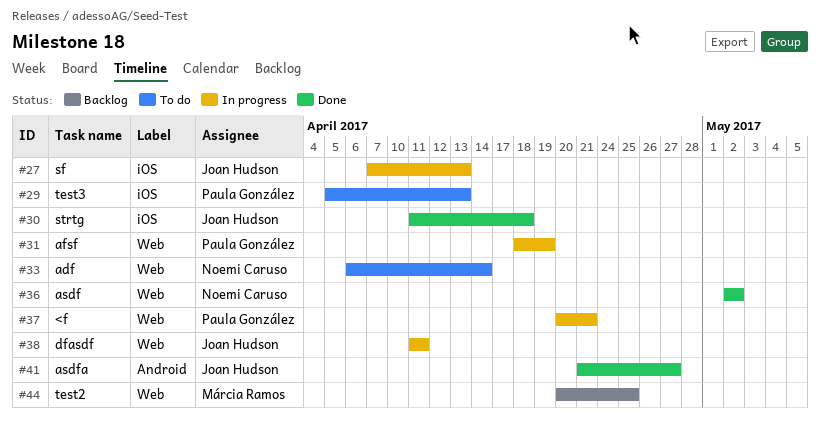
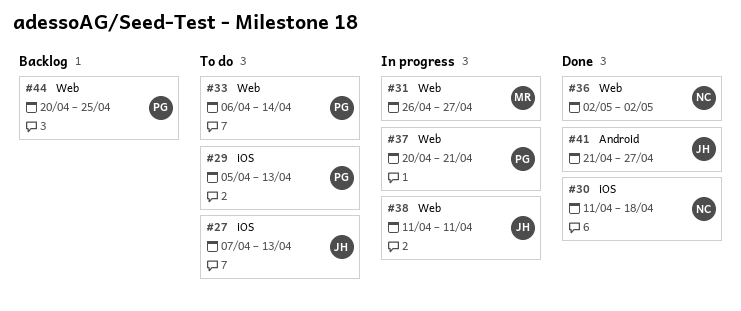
#27, status: In progress -> To do
#30, owner: Joan Hudson -> Noemi Caruso
#31, owner: Paula González -> Márcia Ramos
#31, start: Apr 18 -> Apr 26
#31, due: Apr 19 -> Apr 27
#33, owner: Noemi Caruso -> Paula González
#44, owner: Márcia Ramos -> Paula González

